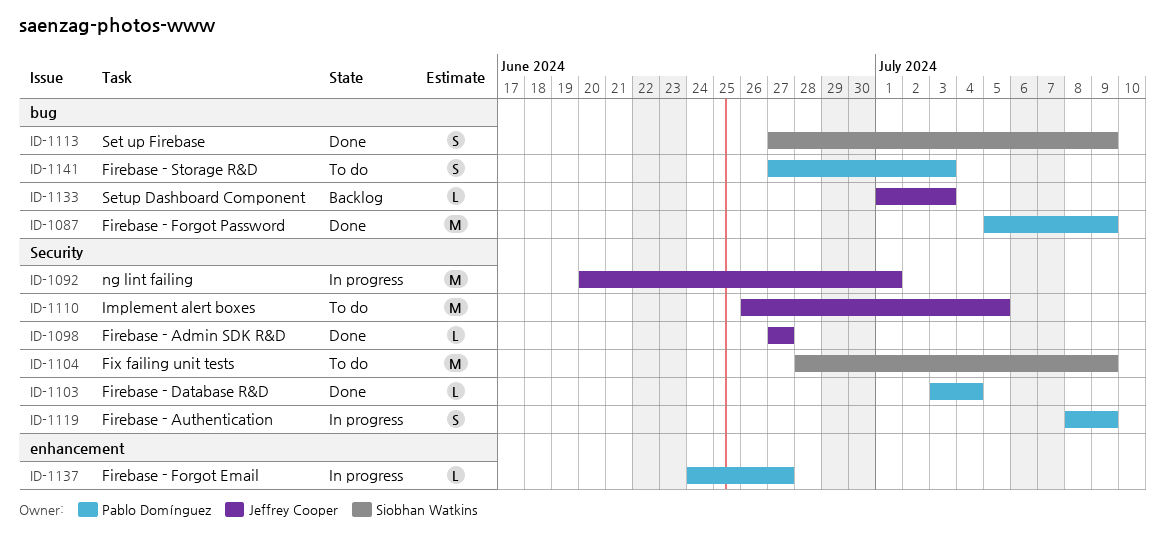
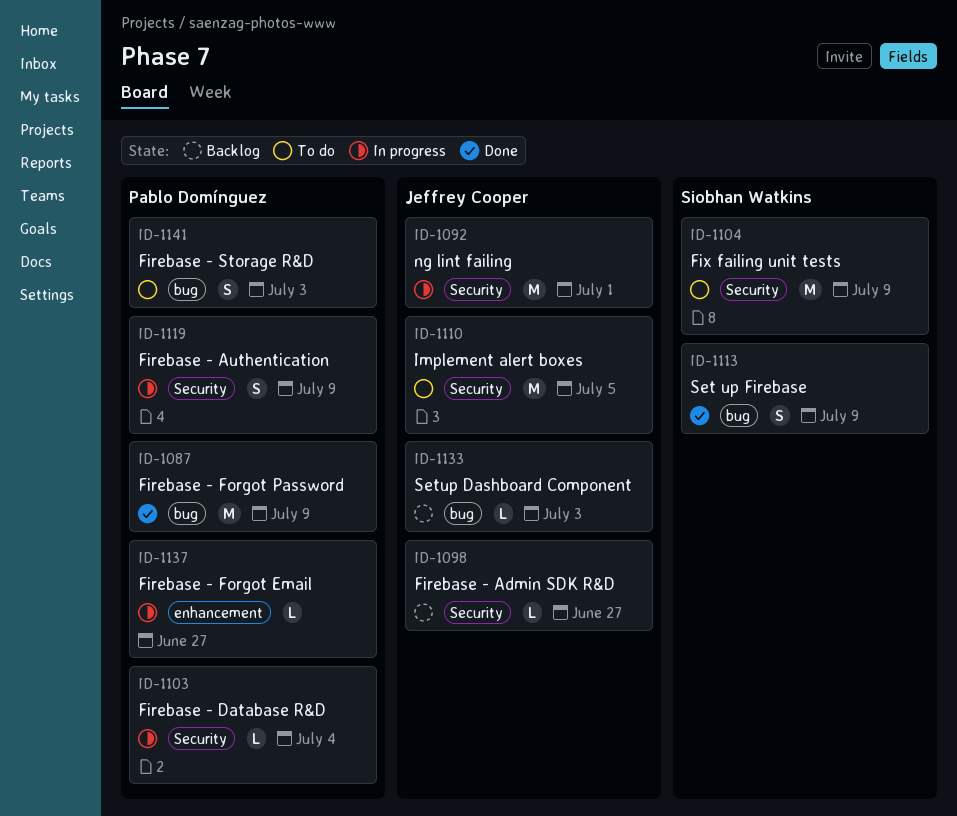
ID-1098, status: Done -> Backlog
ID-1103, status: Done -> In progress

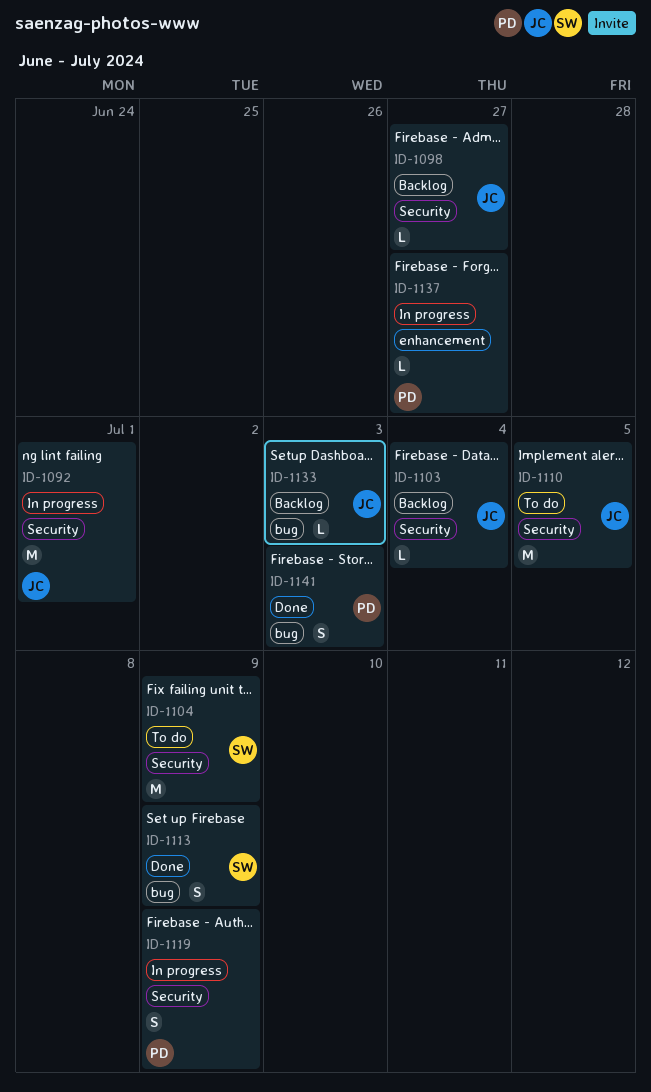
ID-1087: present -> none
ID-1103, status: In progress -> Backlog
ID-1103, owner: Pablo Domínguez -> Jeffrey Cooper
ID-1141, status: To do -> Done

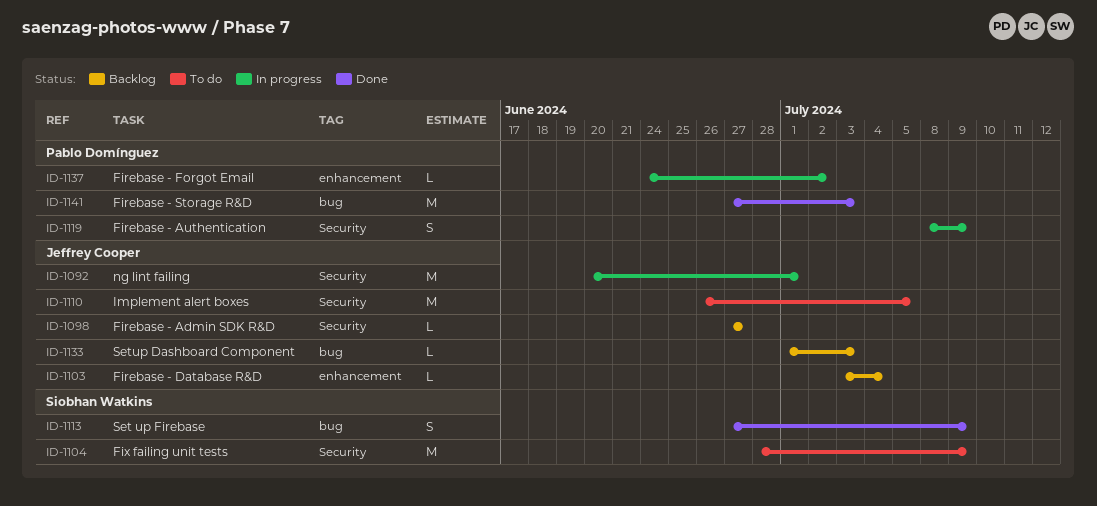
ID-1103, label: Security -> enhancement
ID-1137, due: Jun 27 -> Jul 2
ID-1141, estimate: S -> M

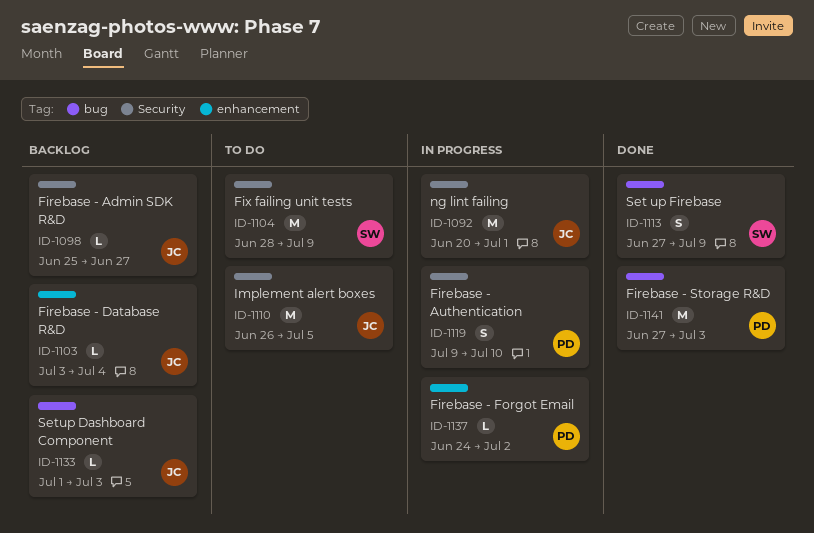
ID-1098, start: Jun 27 -> Jun 25
ID-1119, start: Jul 8 -> Jul 9
ID-1119, due: Jul 9 -> Jul 10

